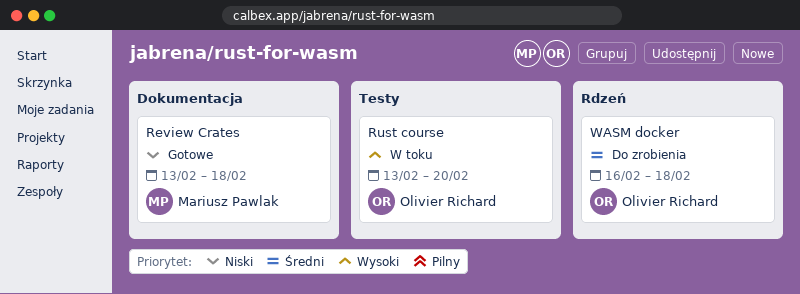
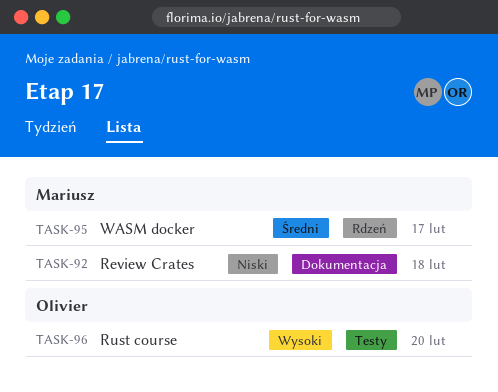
WASM docker, owner: Olivier Richard -> Mariusz Pawlak
WASM docker, due: Feb 18 -> Feb 17

